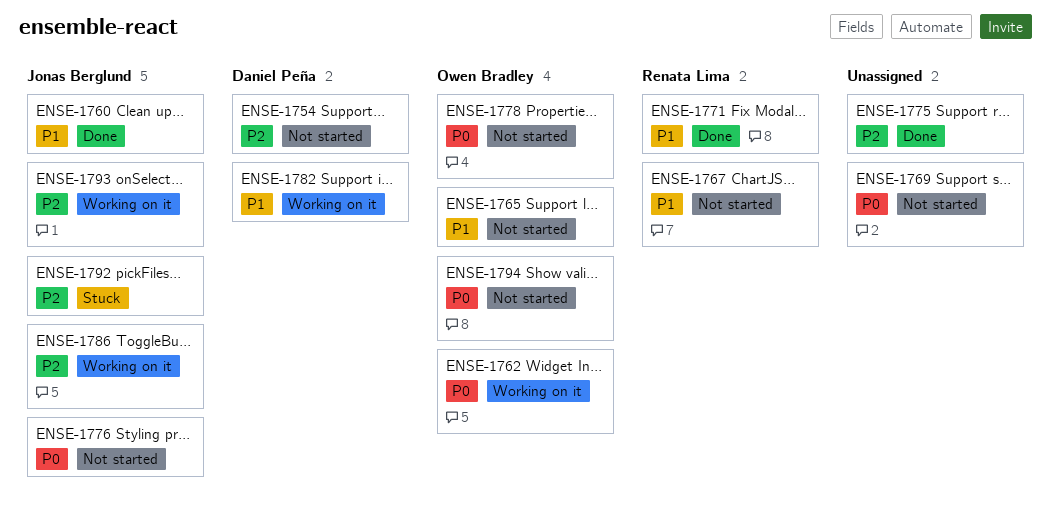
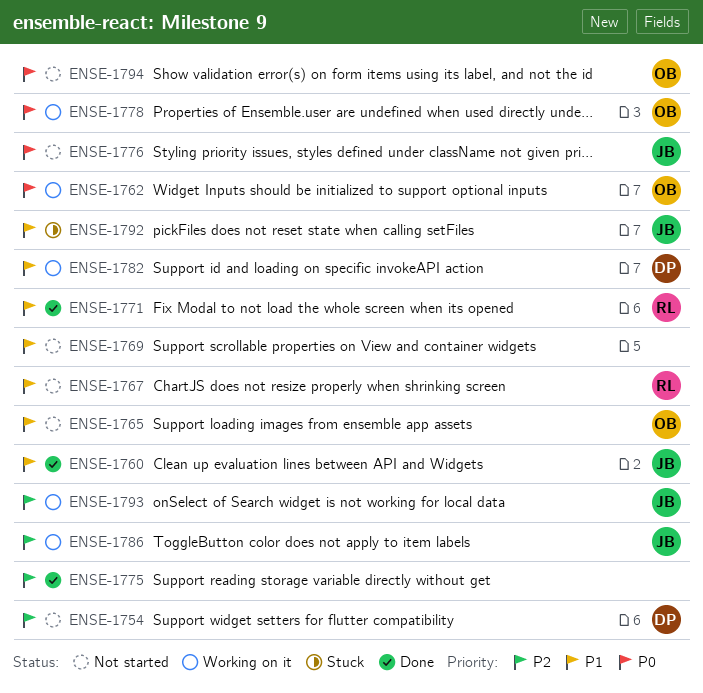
ENSE-1769, priority: P0 -> P1
ENSE-1778, status: Not started -> Working on it
ENSE-1792, priority: P2 -> P1

